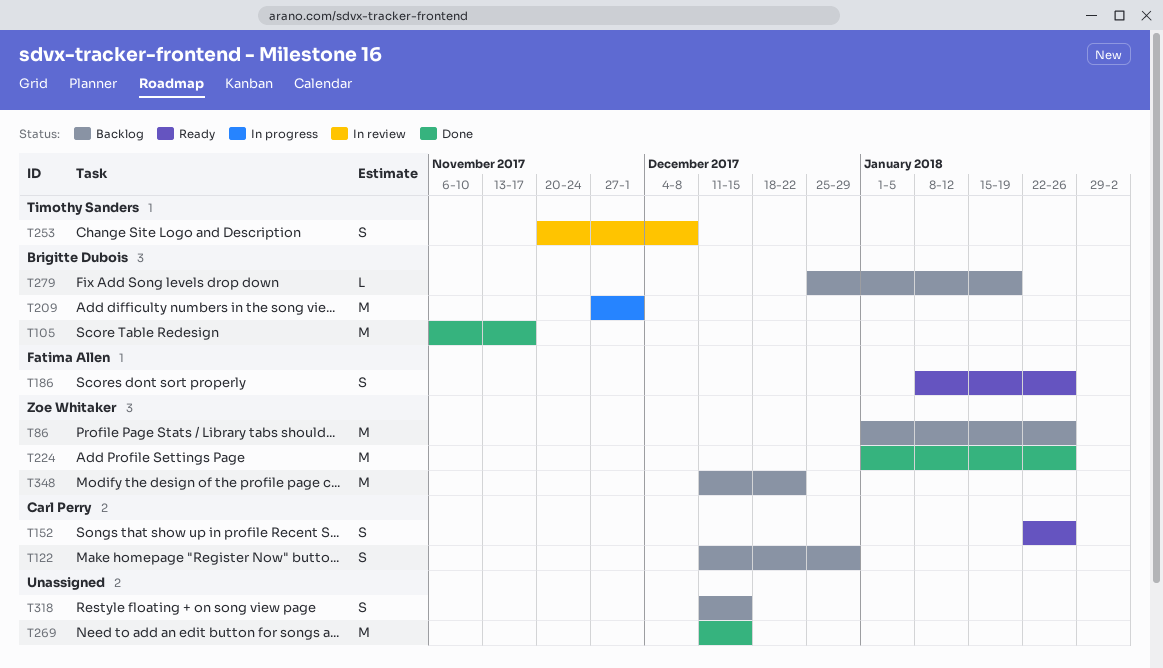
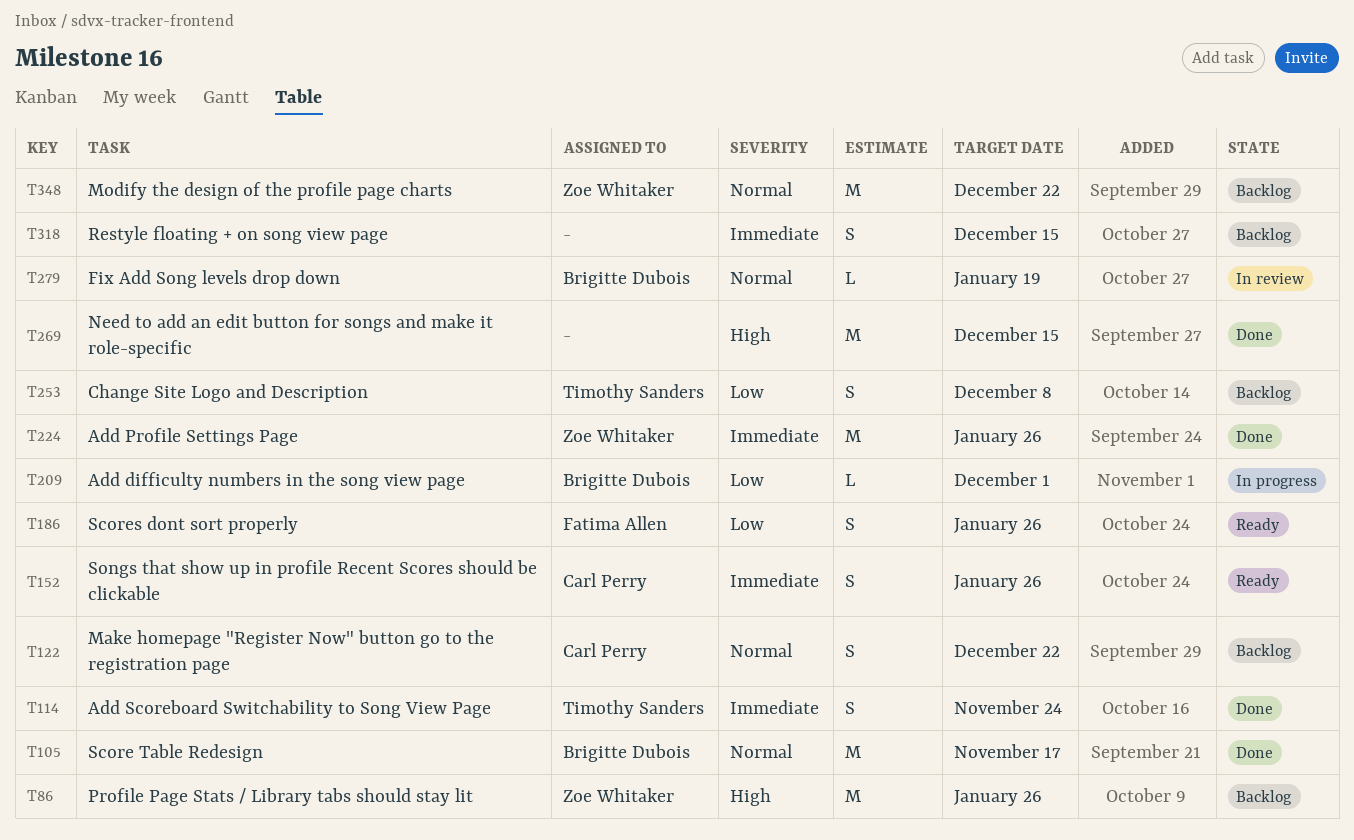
T114: none -> present
T122, due: Dec 29 -> Dec 22
T209, estimate: M -> L
T253, status: In review -> Backlog
T279, status: Backlog -> In review

